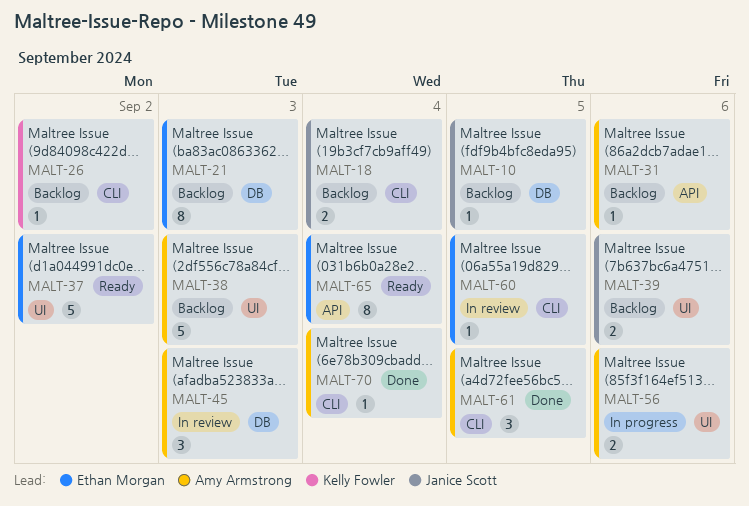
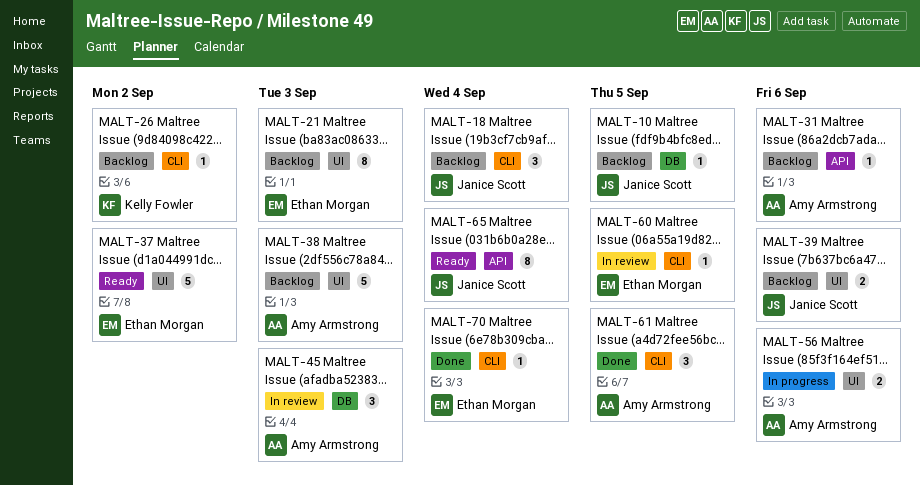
MALT-18, estimate: 2 -> 3
MALT-21, label: DB -> UI
MALT-65, owner: Ethan Morgan -> Janice Scott
MALT-70, owner: Amy Armstrong -> Ethan Morgan

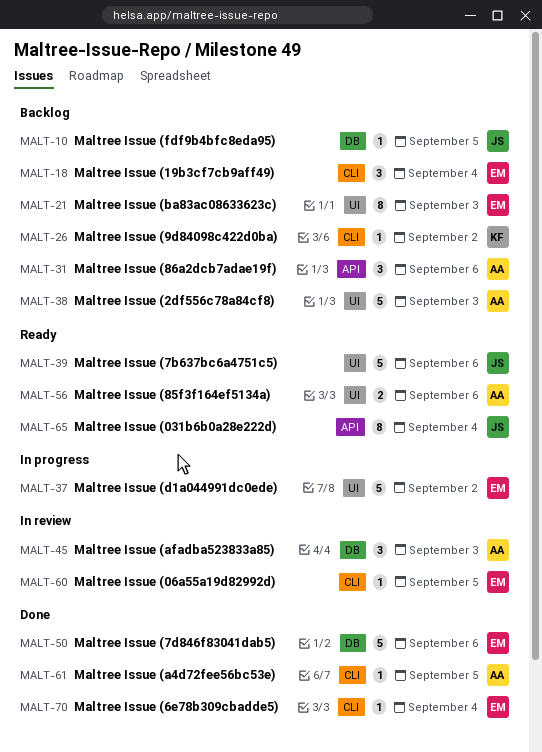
MALT-18, owner: Janice Scott -> Ethan Morgan
MALT-31, estimate: 1 -> 3
MALT-37, status: Ready -> In progress
MALT-39, status: Backlog -> Ready
MALT-39, estimate: 2 -> 5
MALT-50: none -> present
MALT-56, status: In progress -> Ready
MALT-61, estimate: 3 -> 1

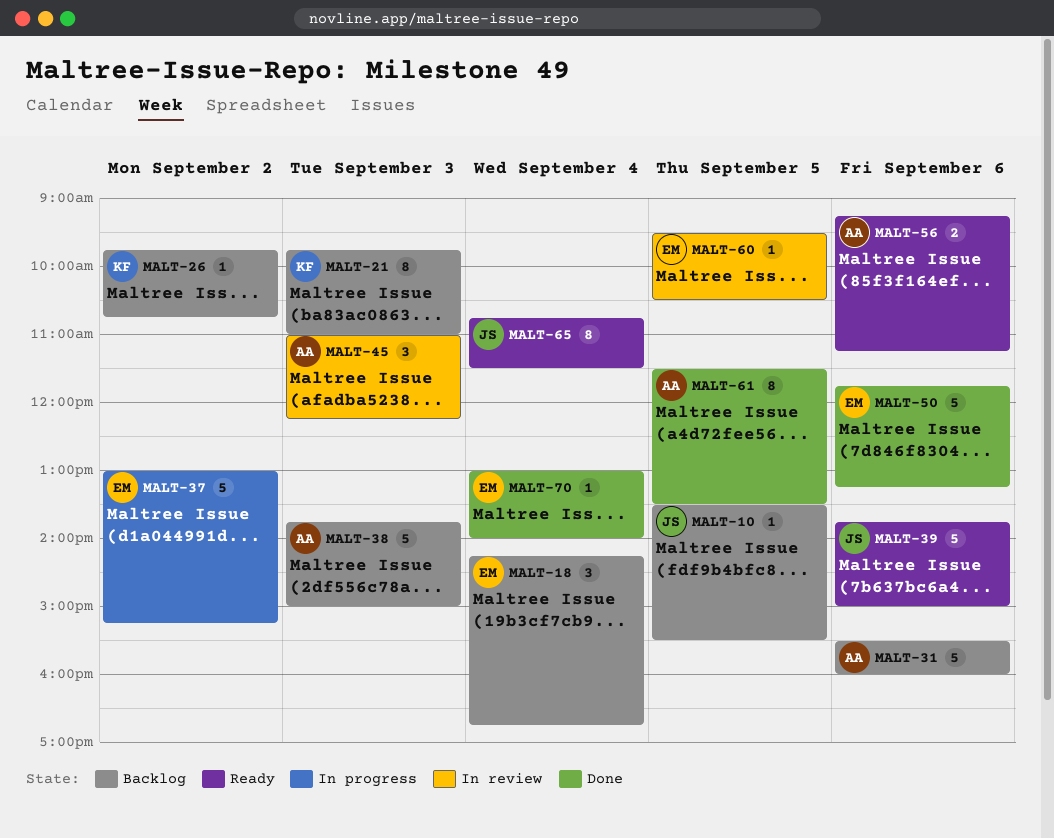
MALT-21, owner: EM -> KF
MALT-31, estimate: 3 -> 5
MALT-61, estimate: 1 -> 8

